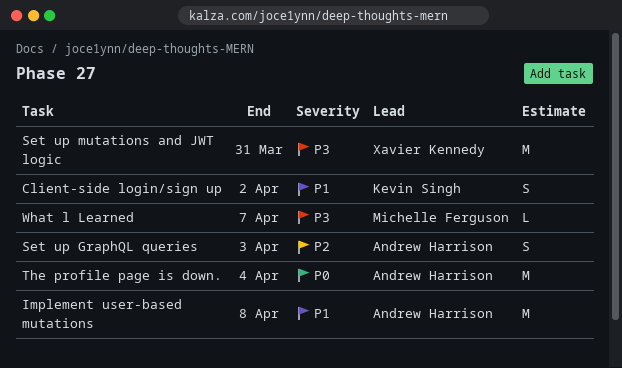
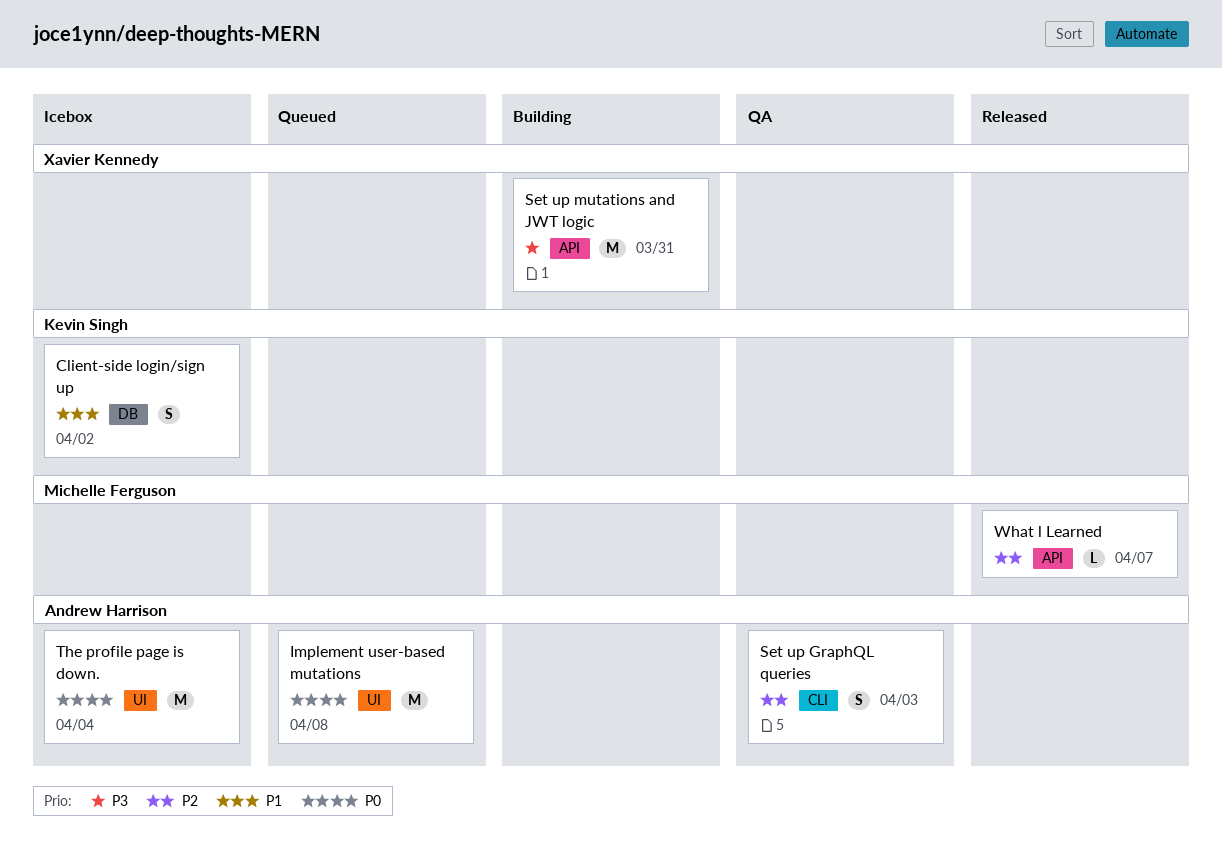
Implement user-based mutations, priority: P1 -> P0
What l Learned, priority: P3 -> P2

